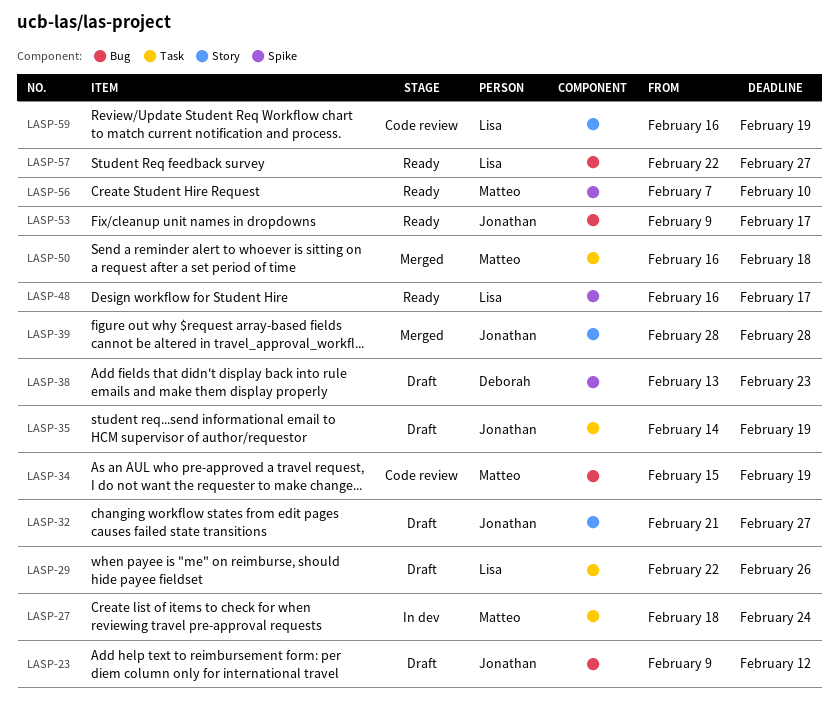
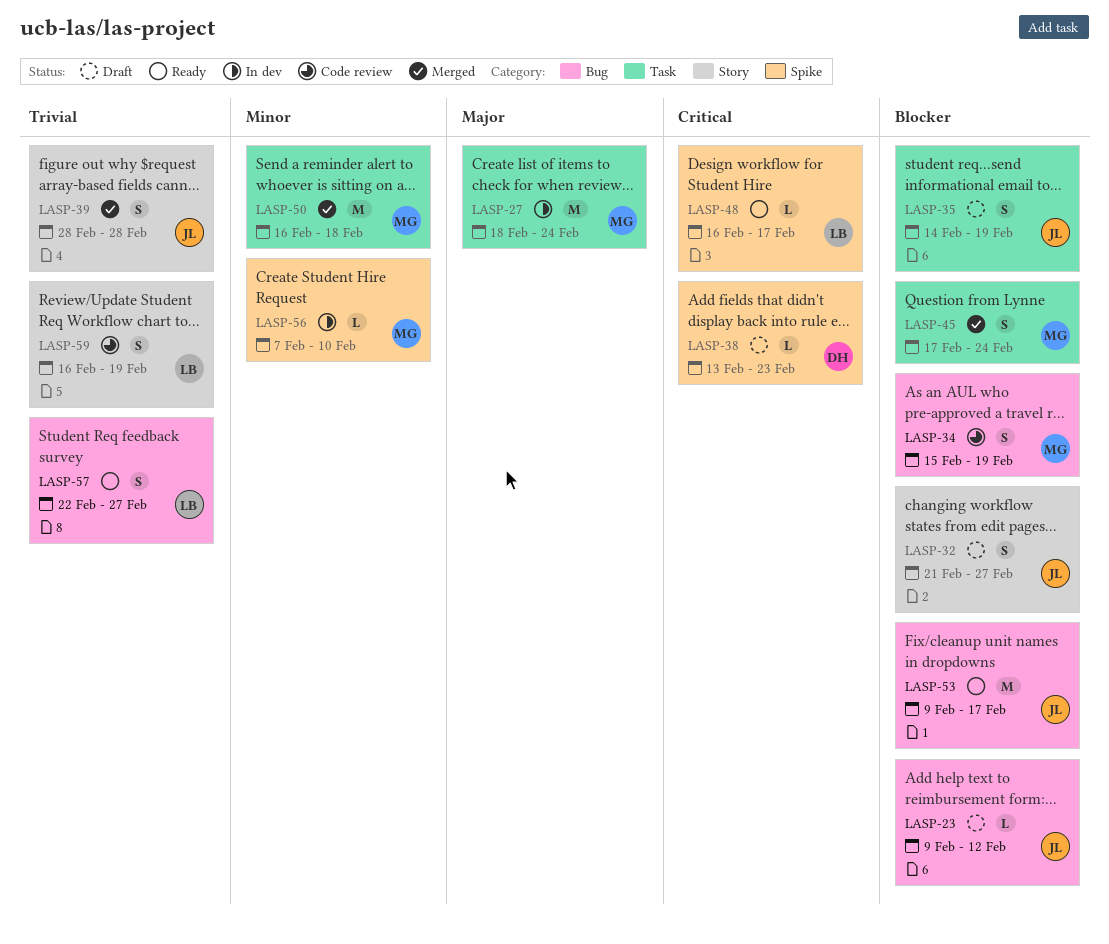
LASP-29: present -> none
LASP-45: none -> present
LASP-56, status: Ready -> In dev

